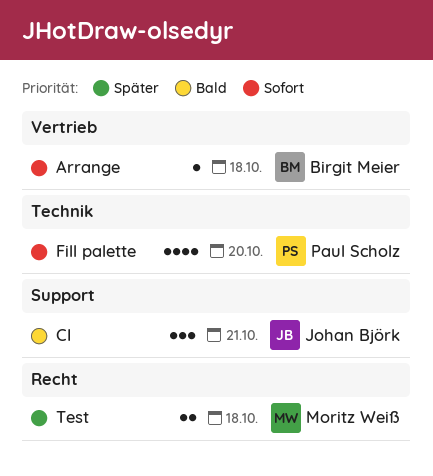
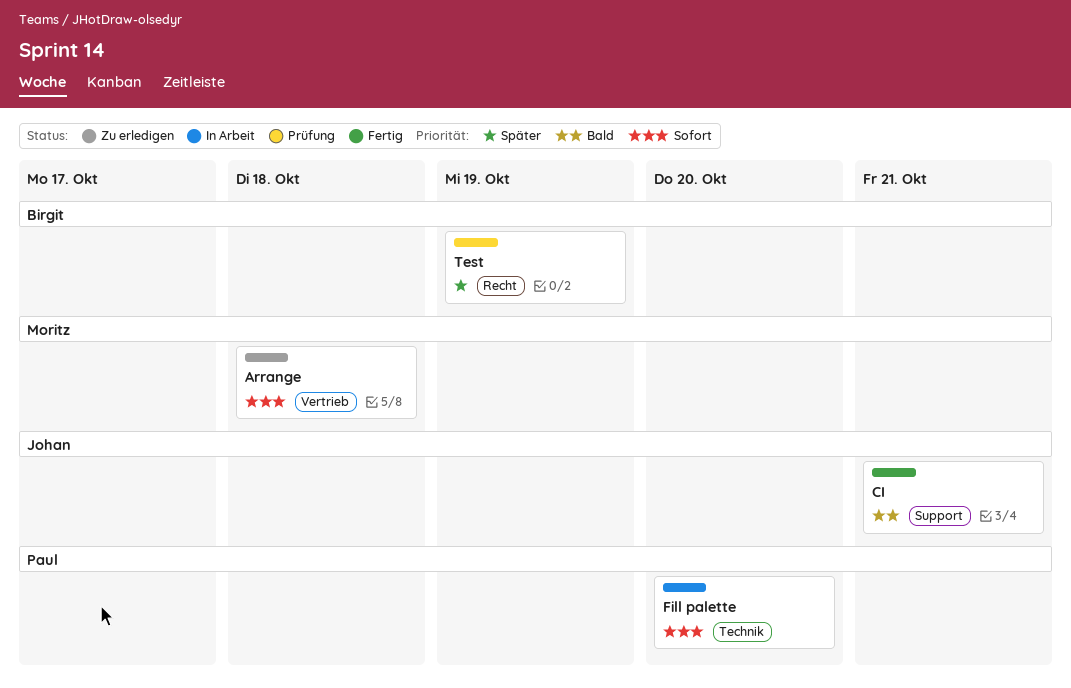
Arrange, owner: Birgit Meier -> Moritz Weiß
Test, owner: Moritz Weiß -> Birgit Meier
Test, due: Oct 18 -> Oct 19

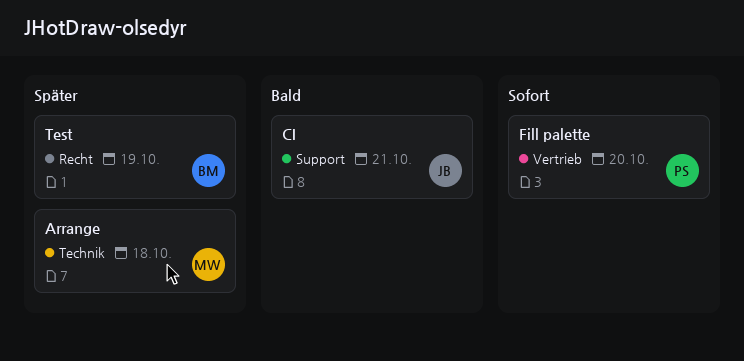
Arrange, priority: Sofort -> Später
Arrange, label: Vertrieb -> Technik
Fill palette, label: Technik -> Vertrieb

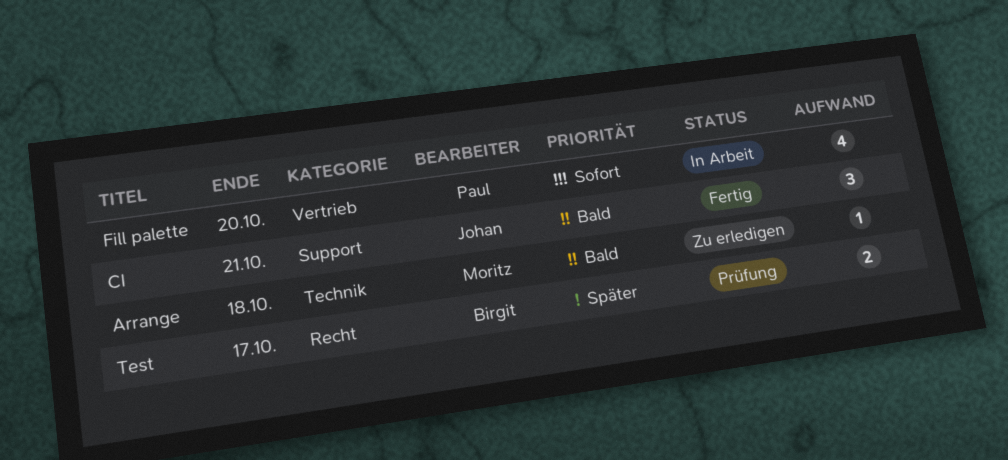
Arrange, priority: Später -> Bald
Test, due: Oct 19 -> Oct 17

